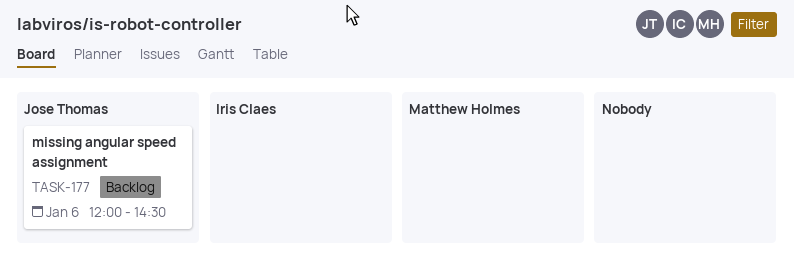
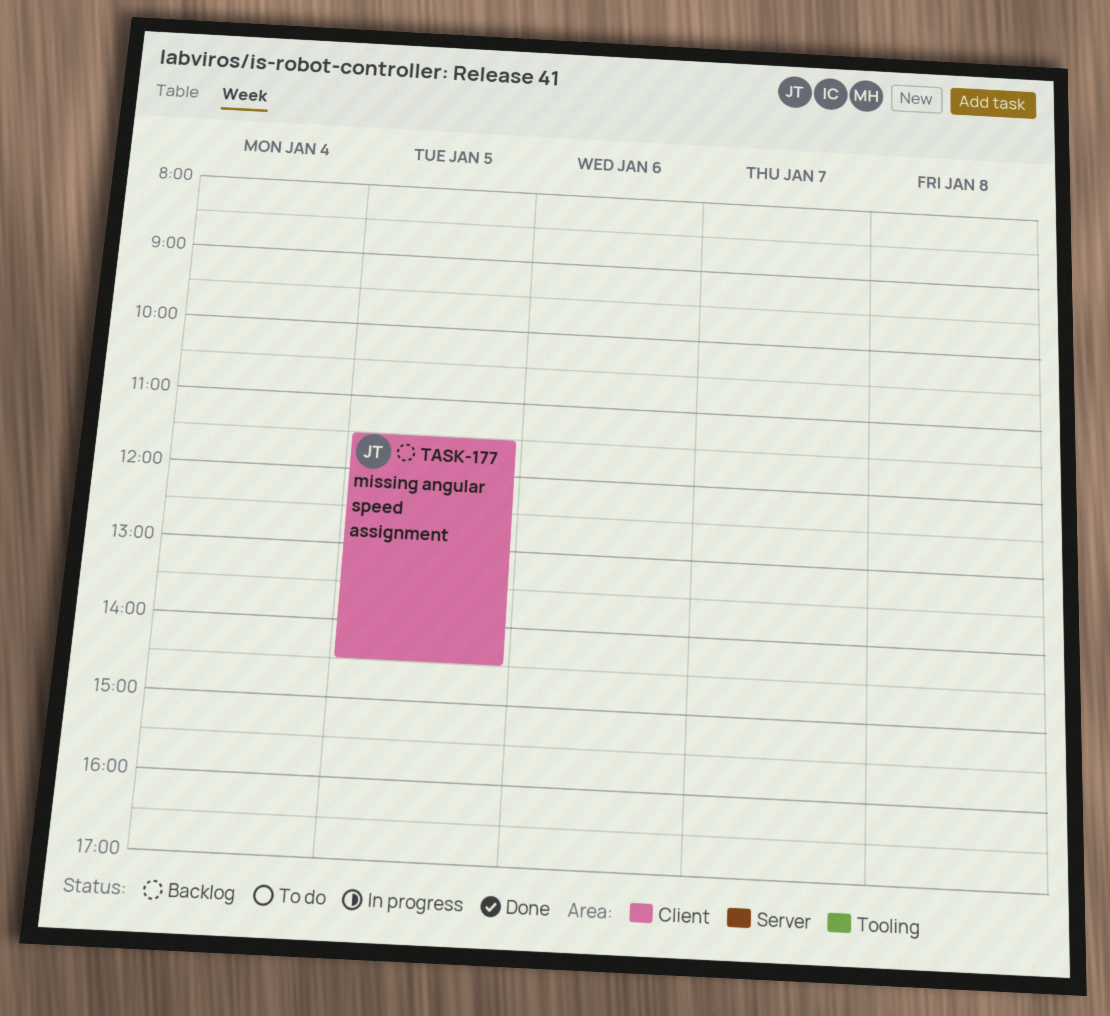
TASK-177, day: Jan 6 -> Jan 5
TASK-177, begins: 12:00 -> 11:30

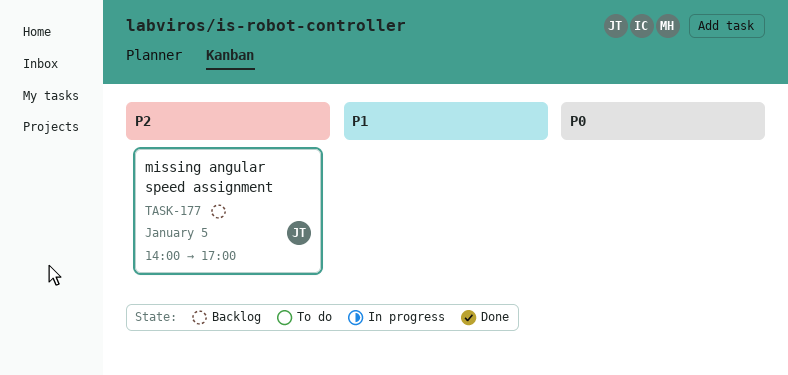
TASK-177, begins: 11:30 -> 14:00
TASK-177, ends: 14:30 -> 17:00

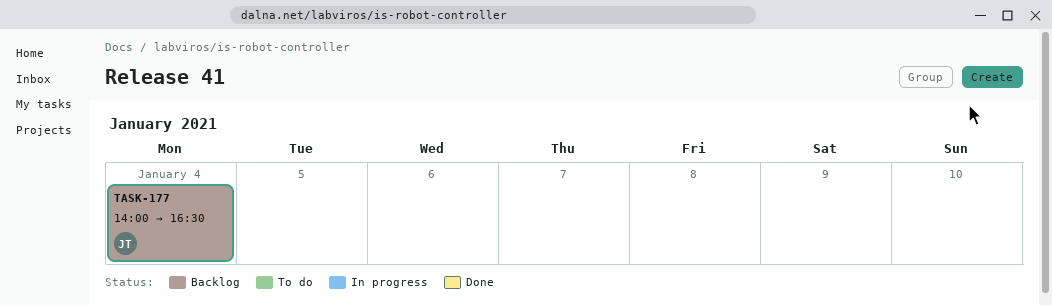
TASK-177, day: Jan 5 -> Jan 4
TASK-177, ends: 17:00 -> 16:30

